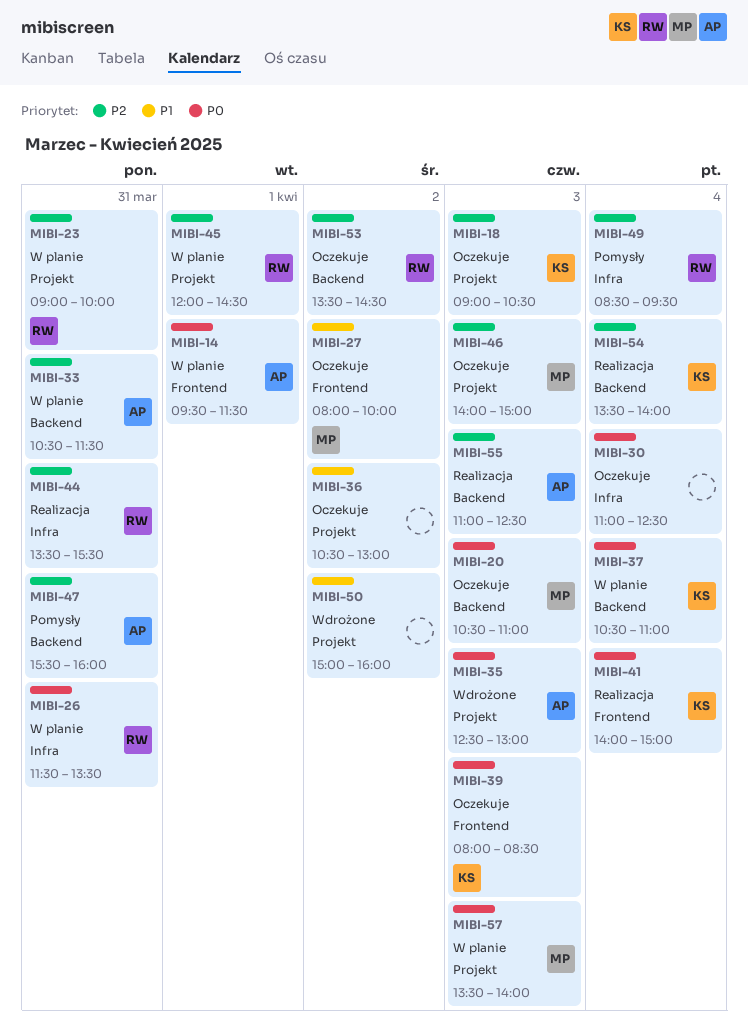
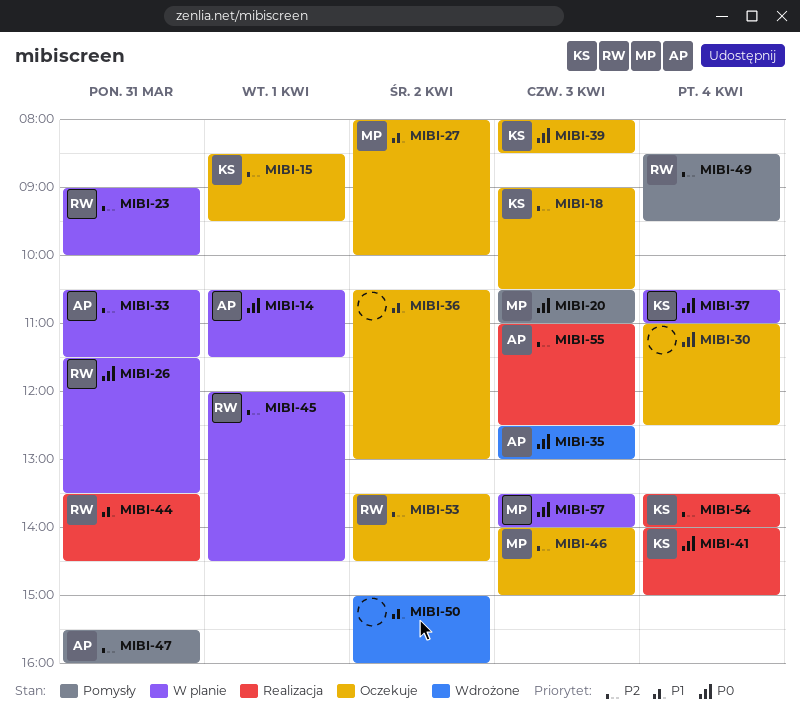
MIBI-14, begins: 09:30 -> 10:30
MIBI-15: none -> present
MIBI-20, status: Oczekuje -> Pomysły
MIBI-44, priority: P2 -> P1
MIBI-44, ends: 15:30 -> 14:30

